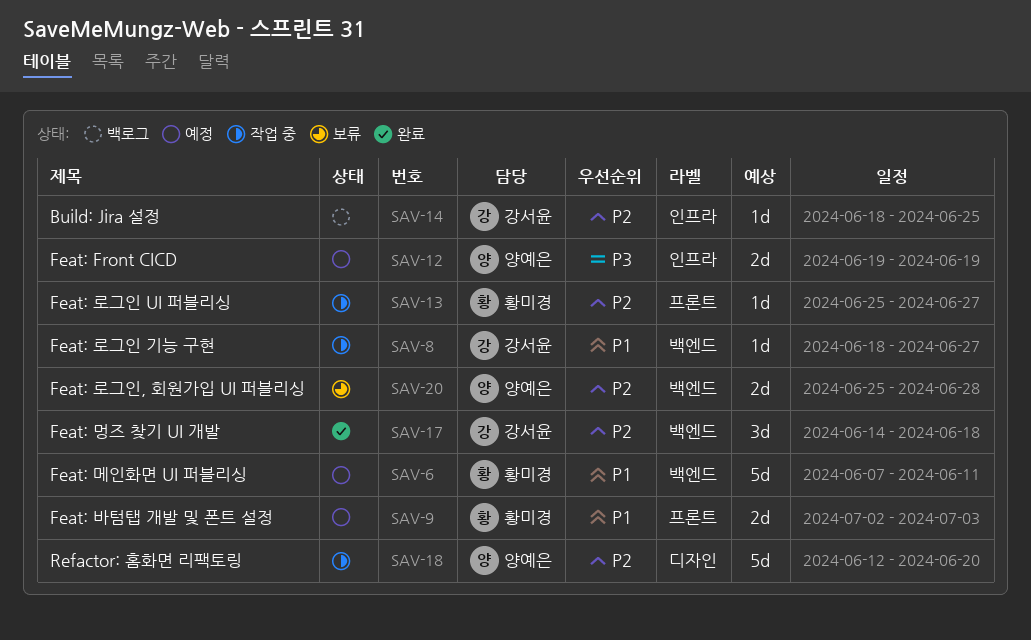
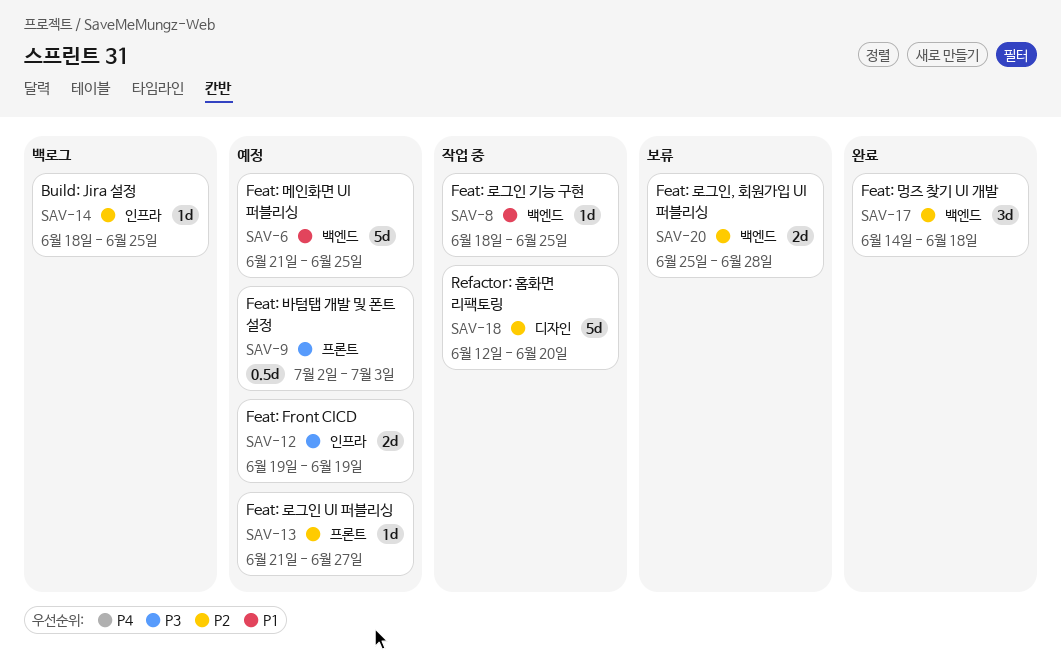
SAV-6, start: Jun 7 -> Jun 21
SAV-6, due: Jun 11 -> Jun 25
SAV-8, due: Jun 27 -> Jun 25
SAV-9, priority: P1 -> P3
SAV-9, estimate: 2d -> 0.5d
SAV-13, status: 작업 중 -> 예정
SAV-13, start: Jun 25 -> Jun 21

